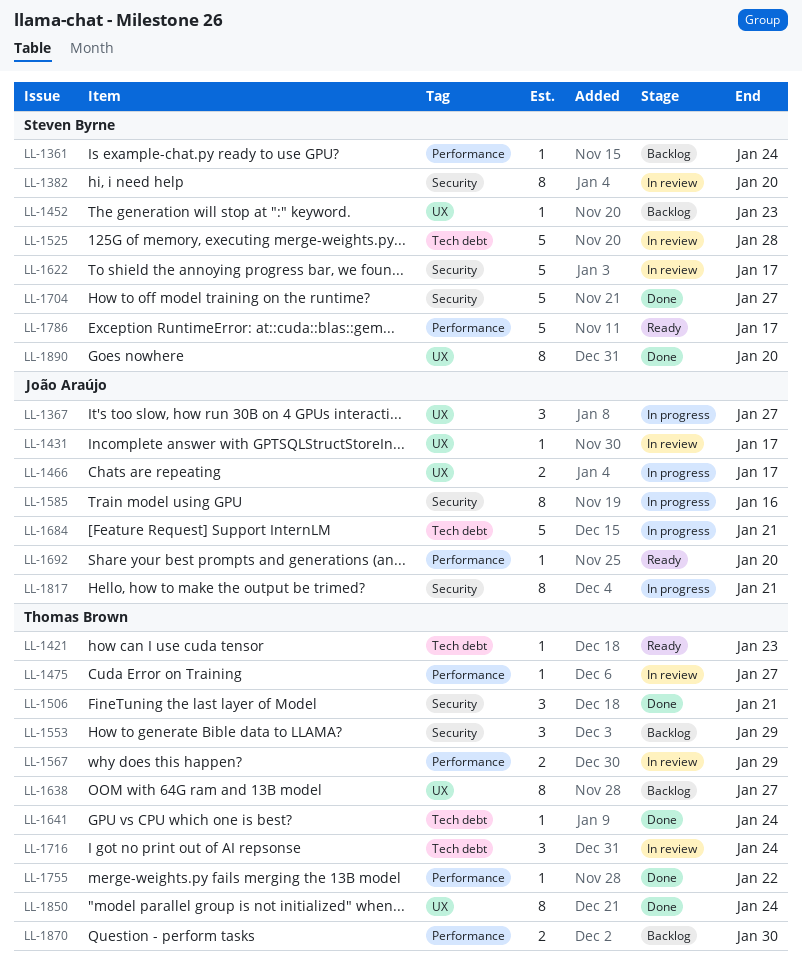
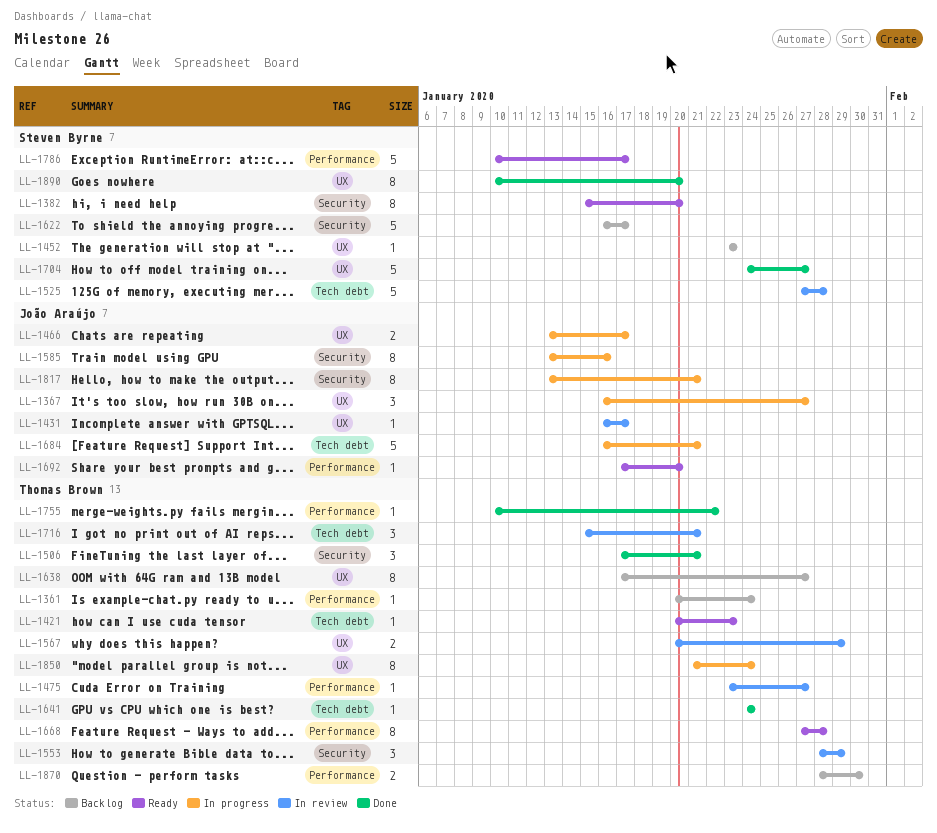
LL-1361, owner: Steven Byrne -> Thomas Brown
LL-1382, status: In review -> Ready
LL-1553, status: Backlog -> In review
LL-1567, label: Performance -> UX
LL-1622, status: In review -> Backlog
LL-1668: none -> present
LL-1704, label: Security -> UX
LL-1716, due: Jan 24 -> Jan 21
LL-1850, status: Done -> In progress

